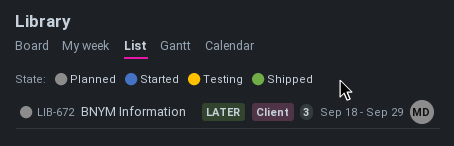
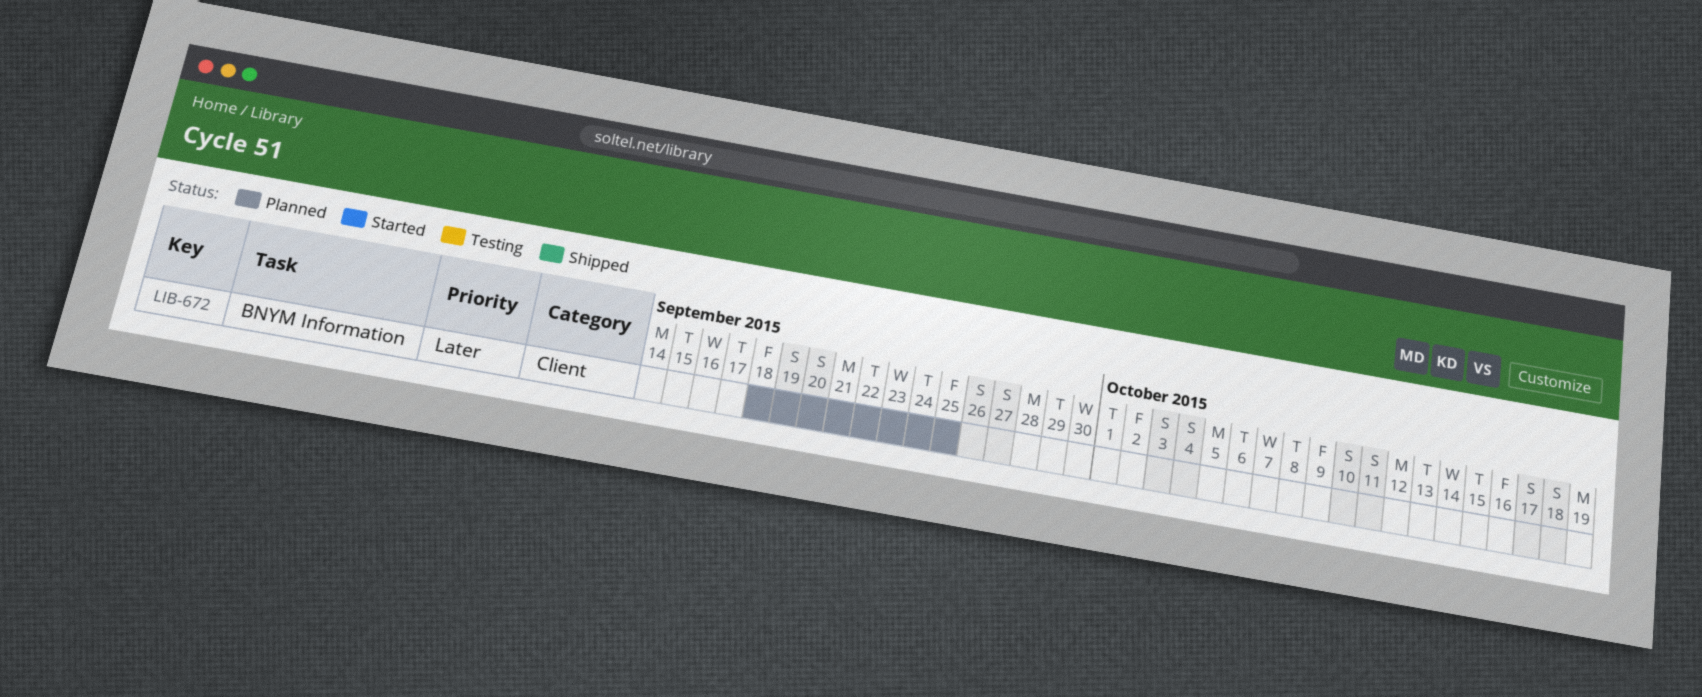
LIB-672, due: Sep 29 -> Sep 25

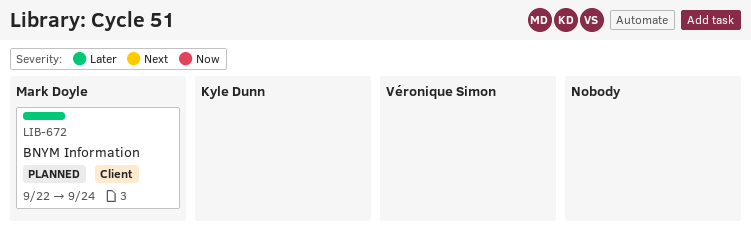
LIB-672, start: Sep 18 -> Sep 22
LIB-672, due: Sep 25 -> Sep 24

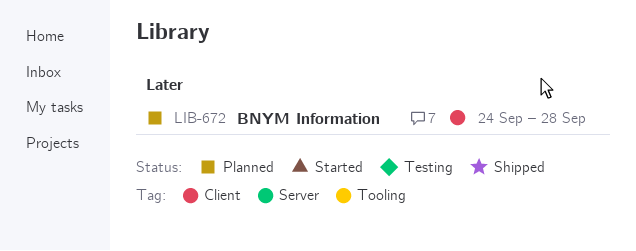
LIB-672, start: Sep 22 -> Sep 24
LIB-672, due: Sep 24 -> Sep 28

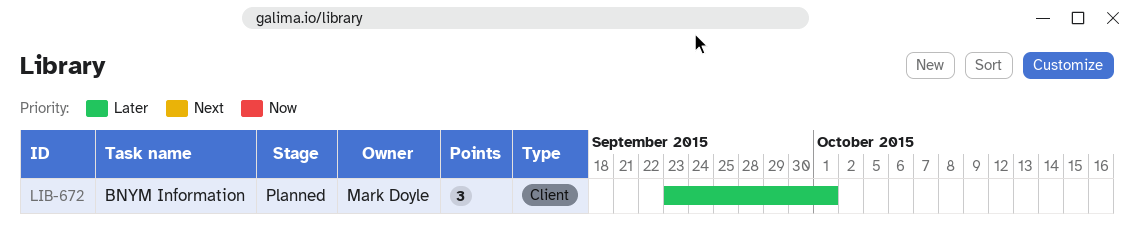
LIB-672, start: Sep 24 -> Sep 23
LIB-672, due: Sep 28 -> Oct 1

